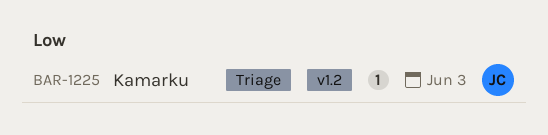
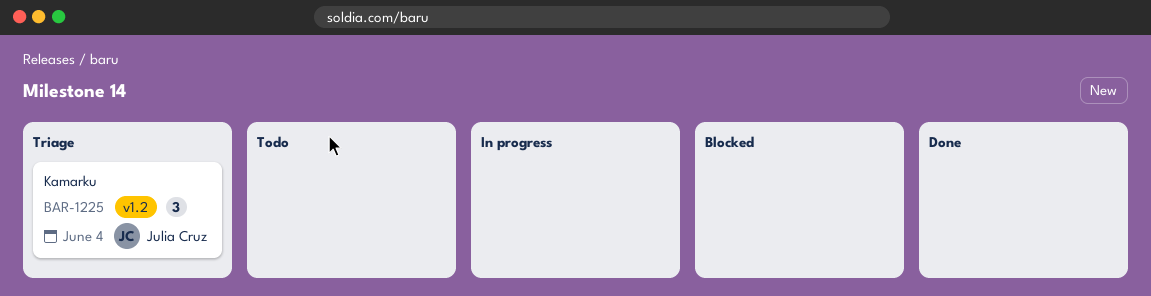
BAR-1225, estimate: 1 -> 3
BAR-1225, due: Jun 3 -> Jun 4

